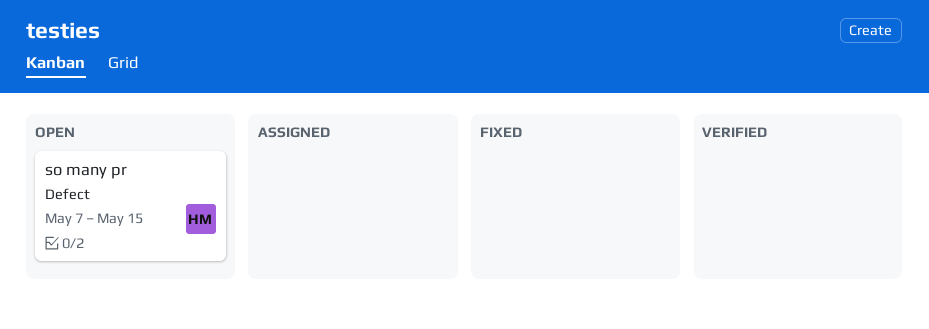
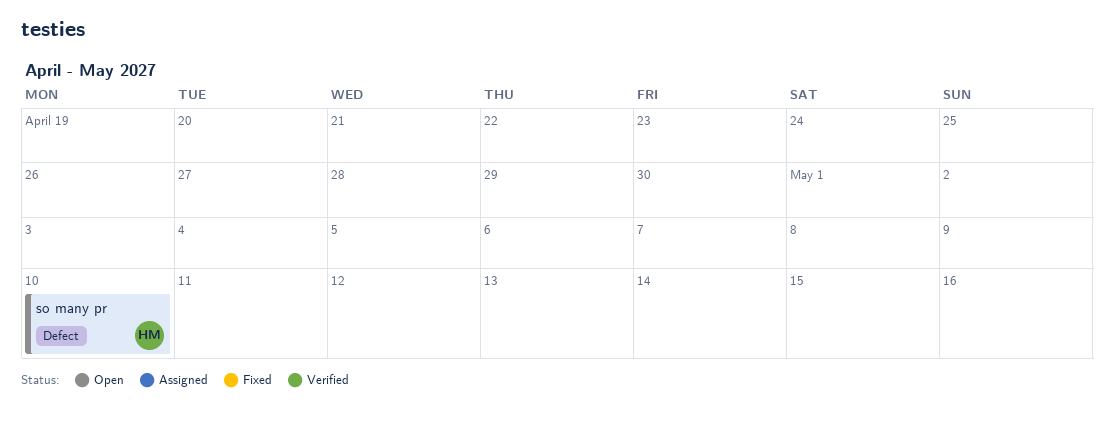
so many pr, due: May 15 -> May 10

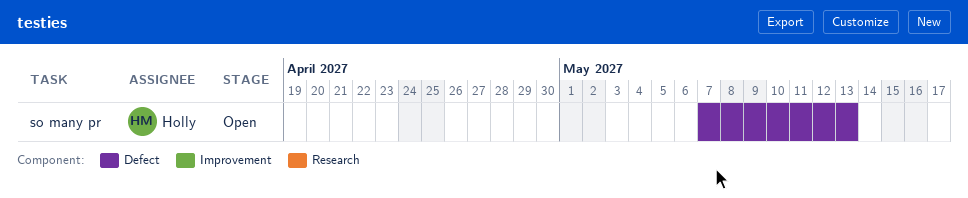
so many pr, due: May 10 -> May 13

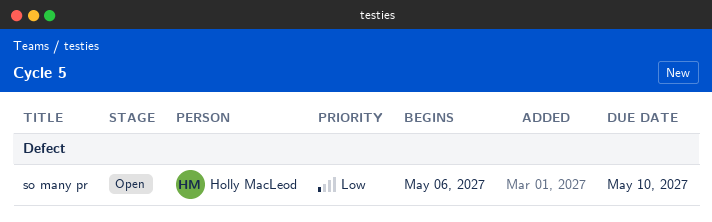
so many pr, start: May 7 -> May 6
so many pr, due: May 13 -> May 10

